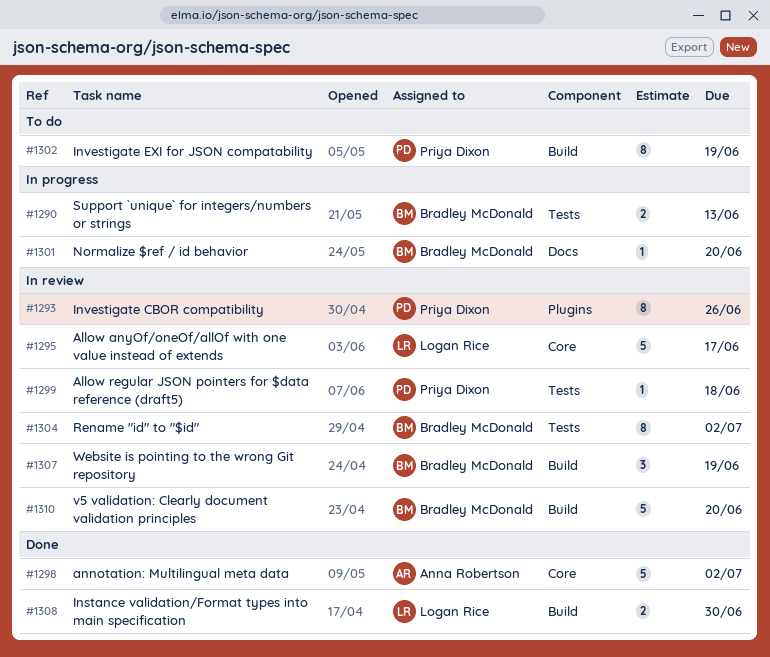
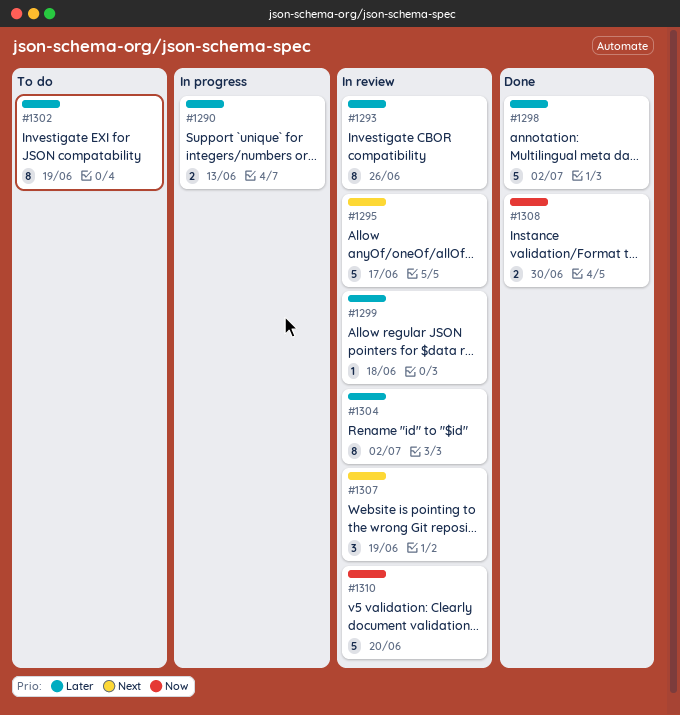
#1301: present -> none

